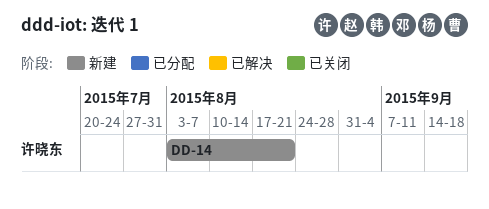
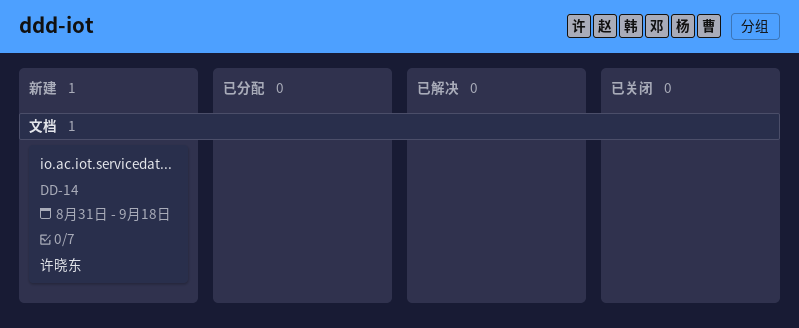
DD-14, start: Aug 3 -> Aug 31
DD-14, due: Aug 21 -> Sep 18

